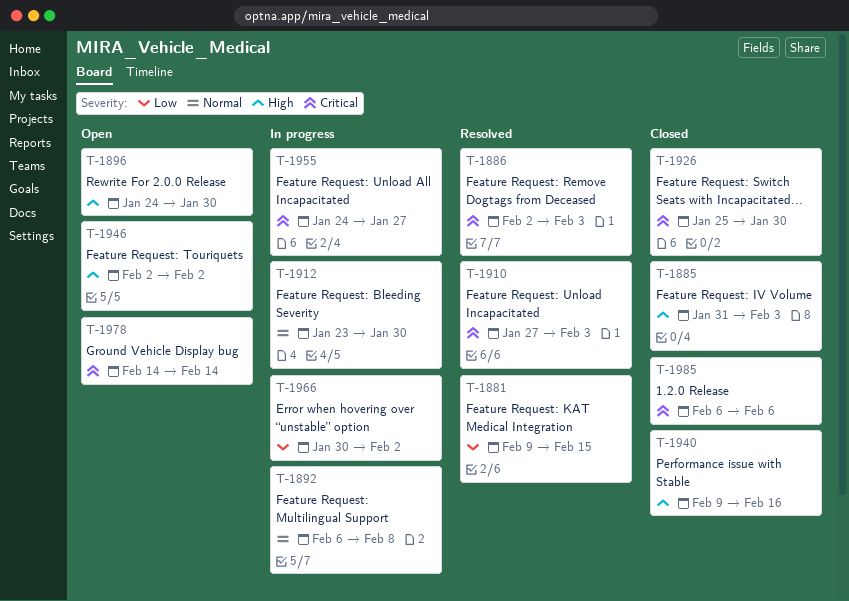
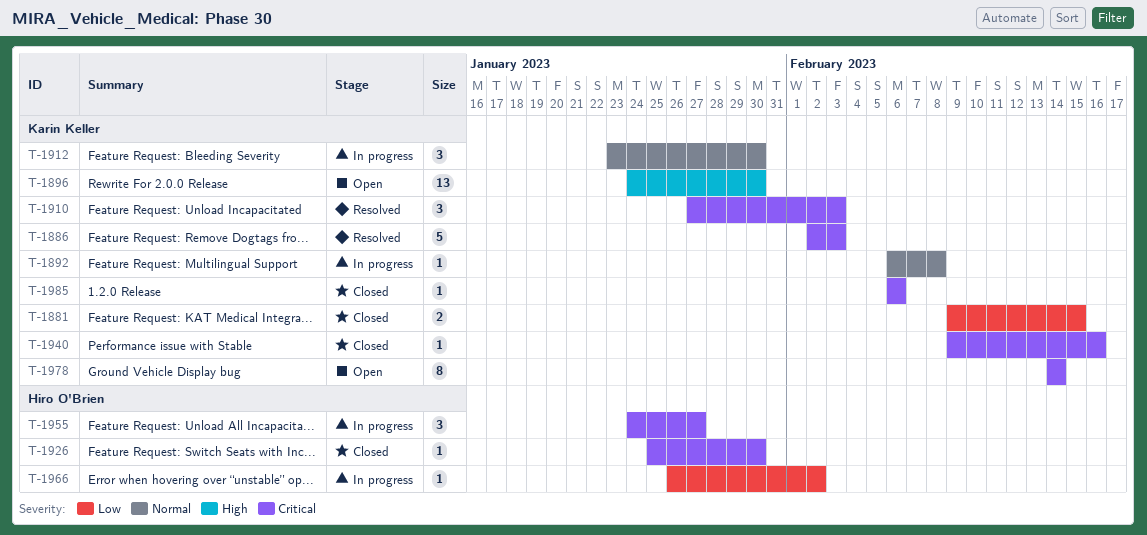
T-1881, status: Resolved -> Closed
T-1885: present -> none
T-1940, priority: High -> Critical
T-1946: present -> none
T-1966, start: Jan 30 -> Jan 26

